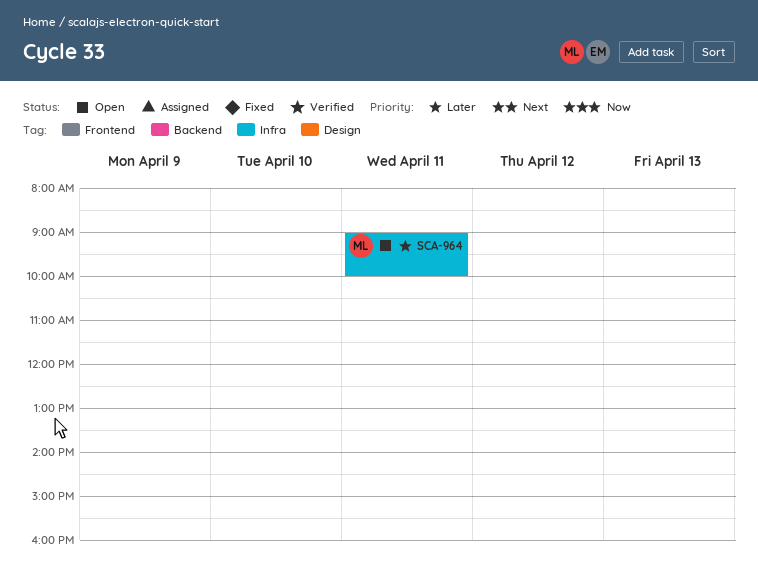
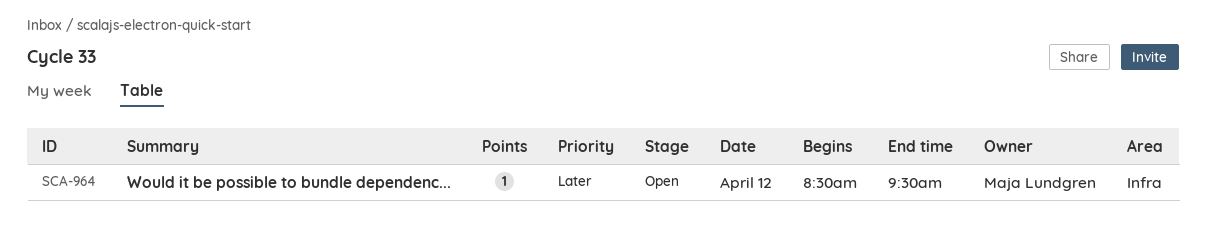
SCA-964, day: Apr 11 -> Apr 12
SCA-964, begins: 09:00 -> 08:30
SCA-964, ends: 10:00 -> 09:30

